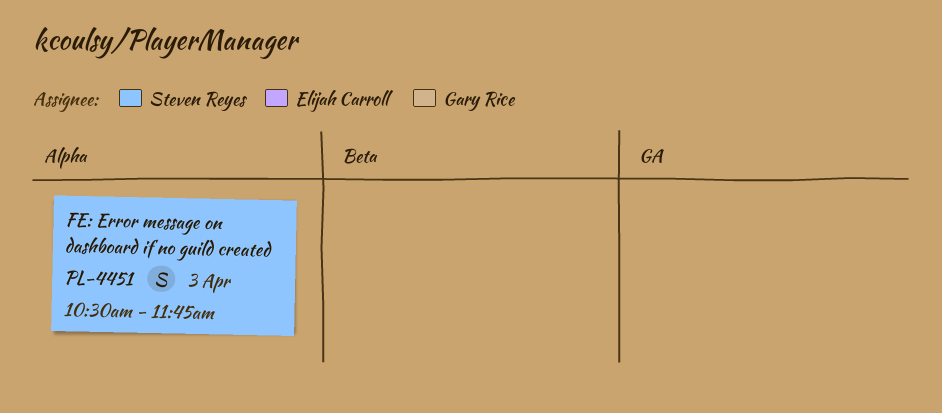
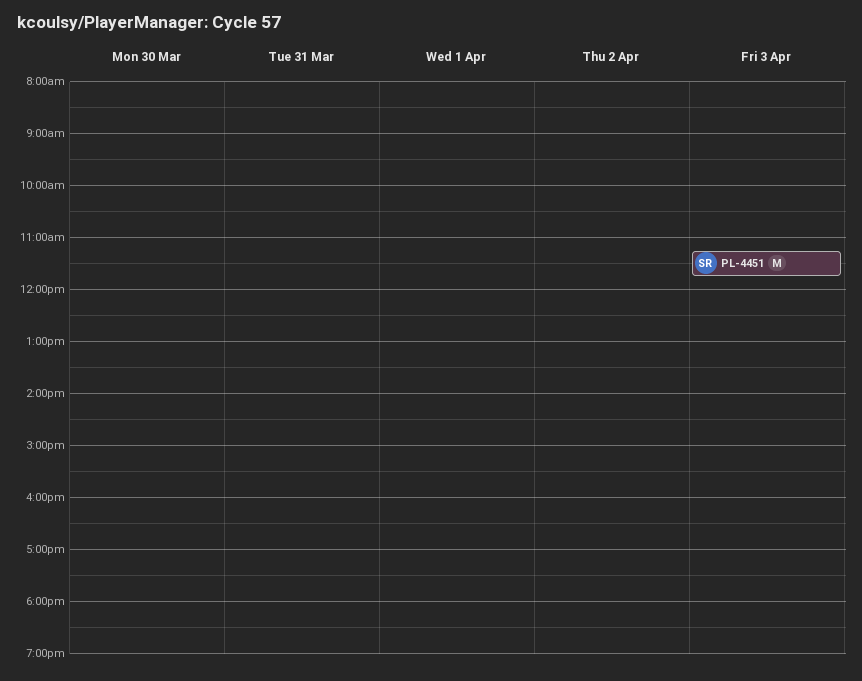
PL-4451, estimate: S -> M
PL-4451, begins: 10:30 -> 11:15

